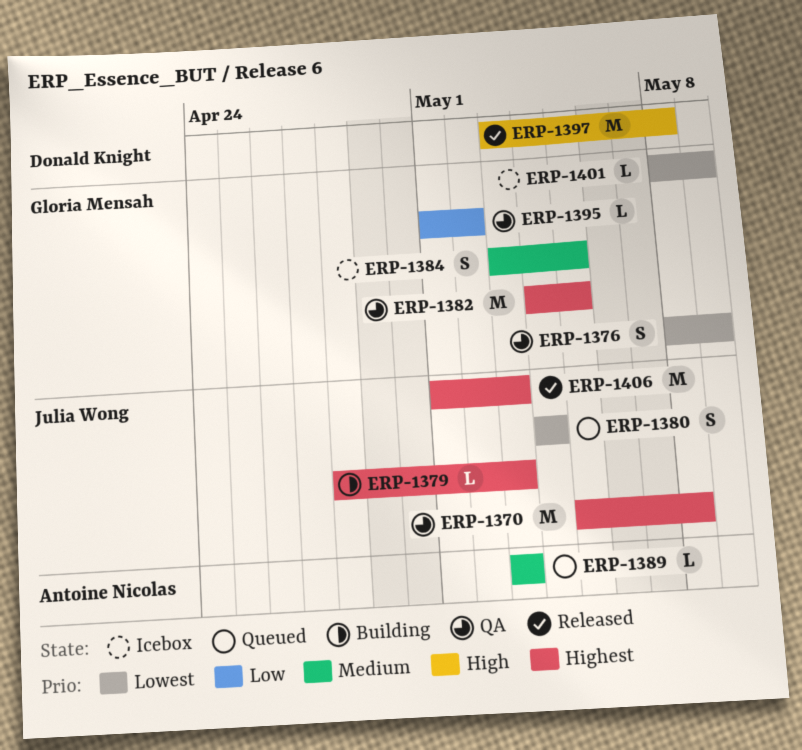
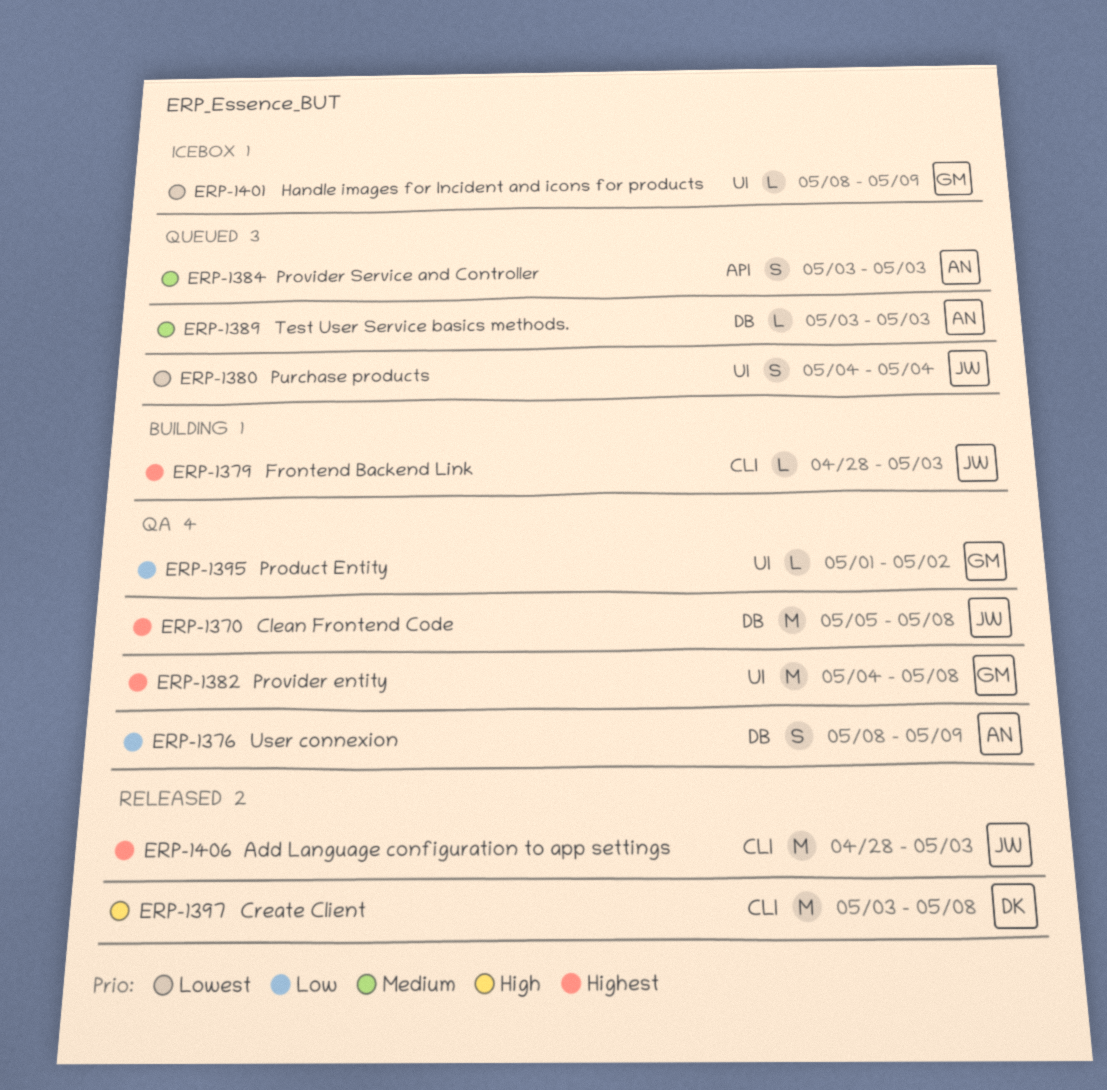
ERP-1376, owner: Gloria Mensah -> Antoine Nicolas
ERP-1376, priority: Lowest -> Low
ERP-1382, due: May 5 -> May 8
ERP-1384, status: Icebox -> Queued
ERP-1384, owner: Gloria Mensah -> Antoine Nicolas
ERP-1384, due: May 5 -> May 3
ERP-1406, start: May 1 -> Apr 28

